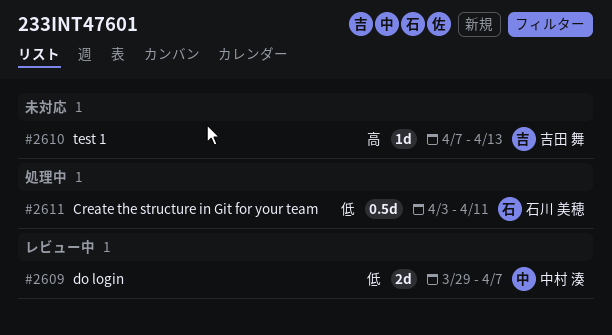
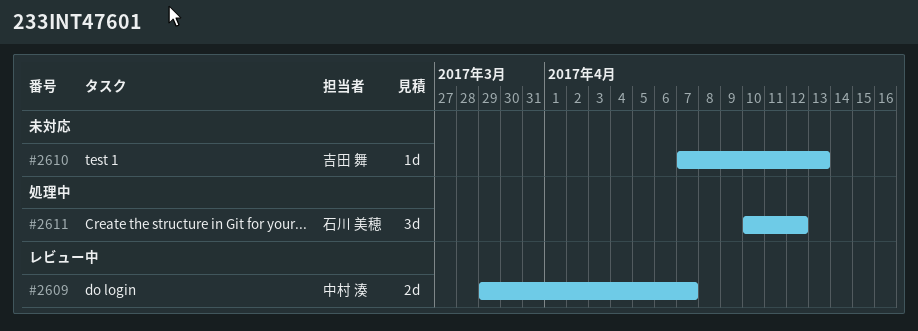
#2611, estimate: 0.5d -> 3d
#2611, start: Apr 3 -> Apr 10
#2611, due: Apr 11 -> Apr 12

